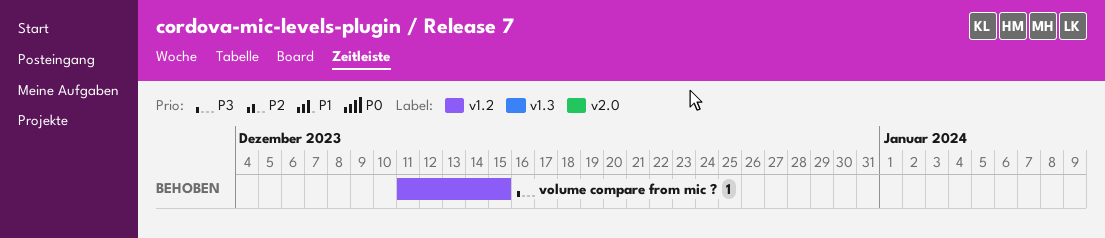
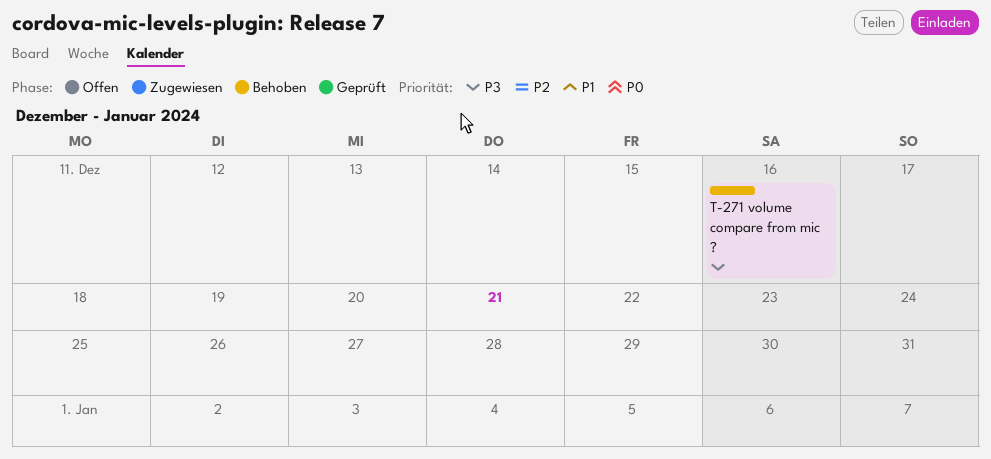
volume compare from mic ?, due: Dec 15 -> Dec 16

